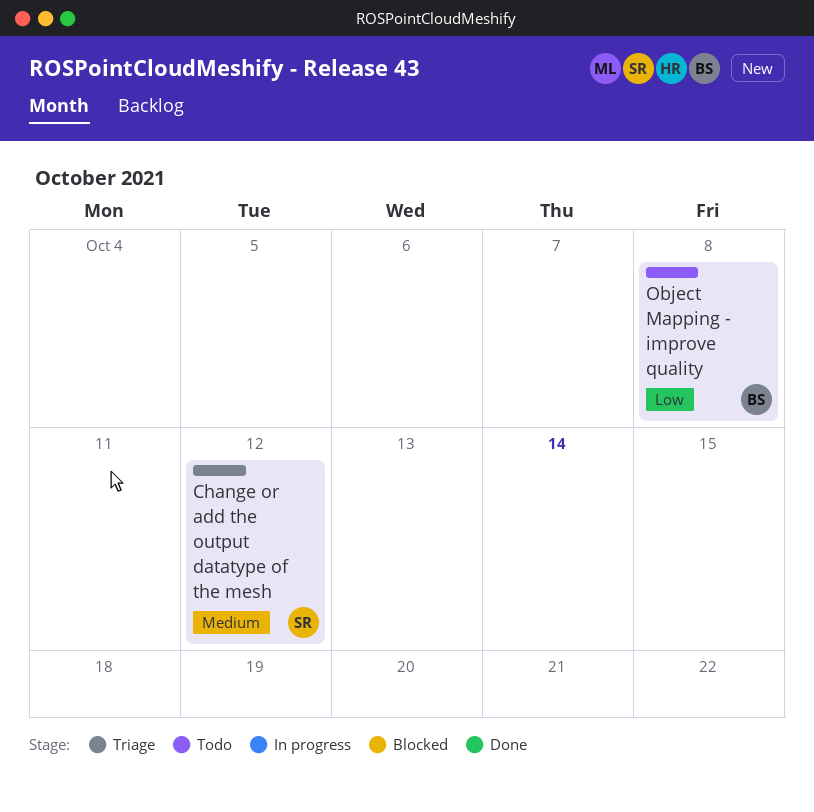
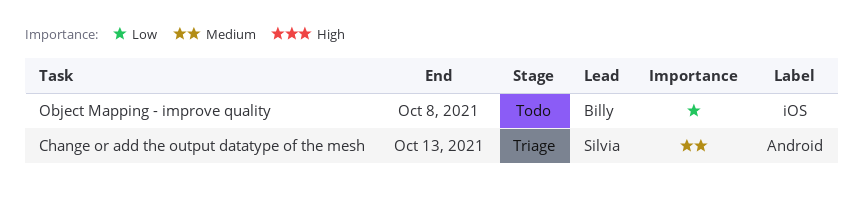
Change or add the output datatype of the mesh, due: Oct 12 -> Oct 13

